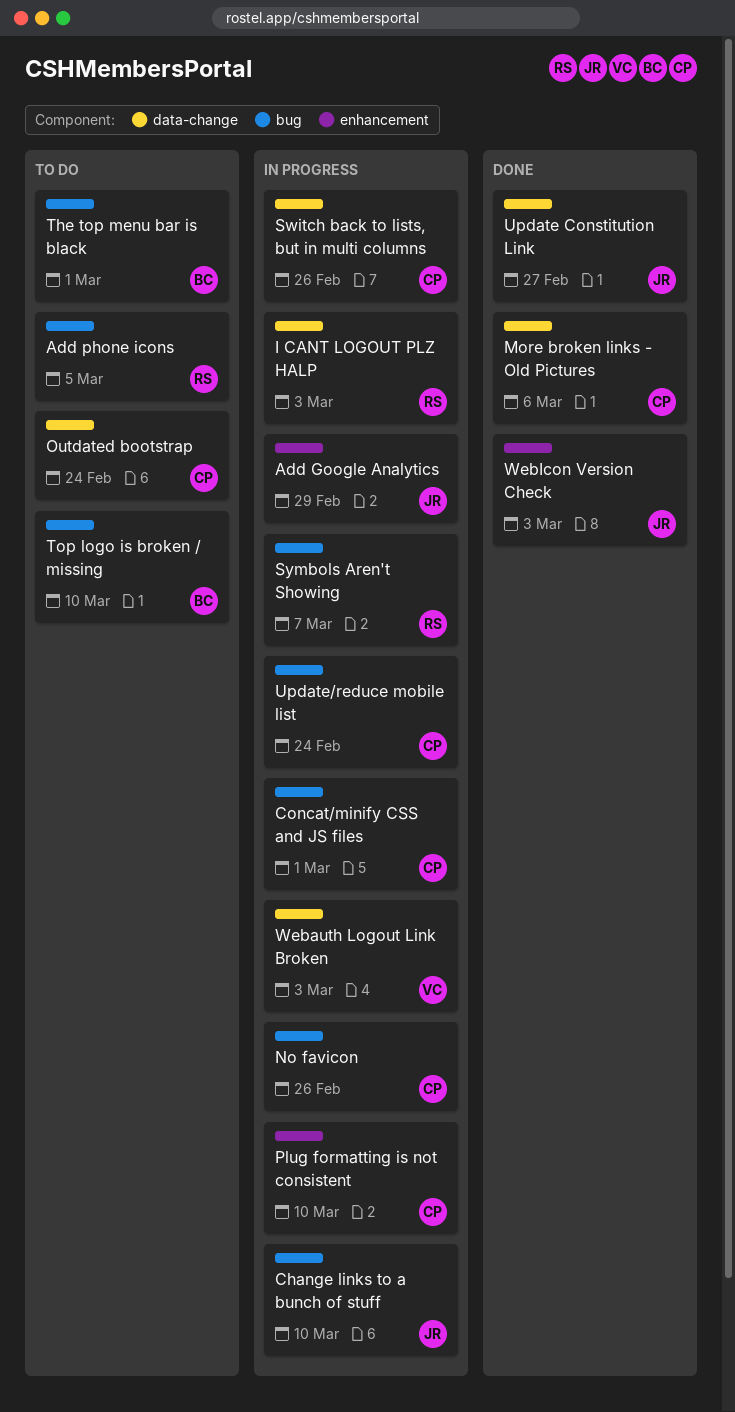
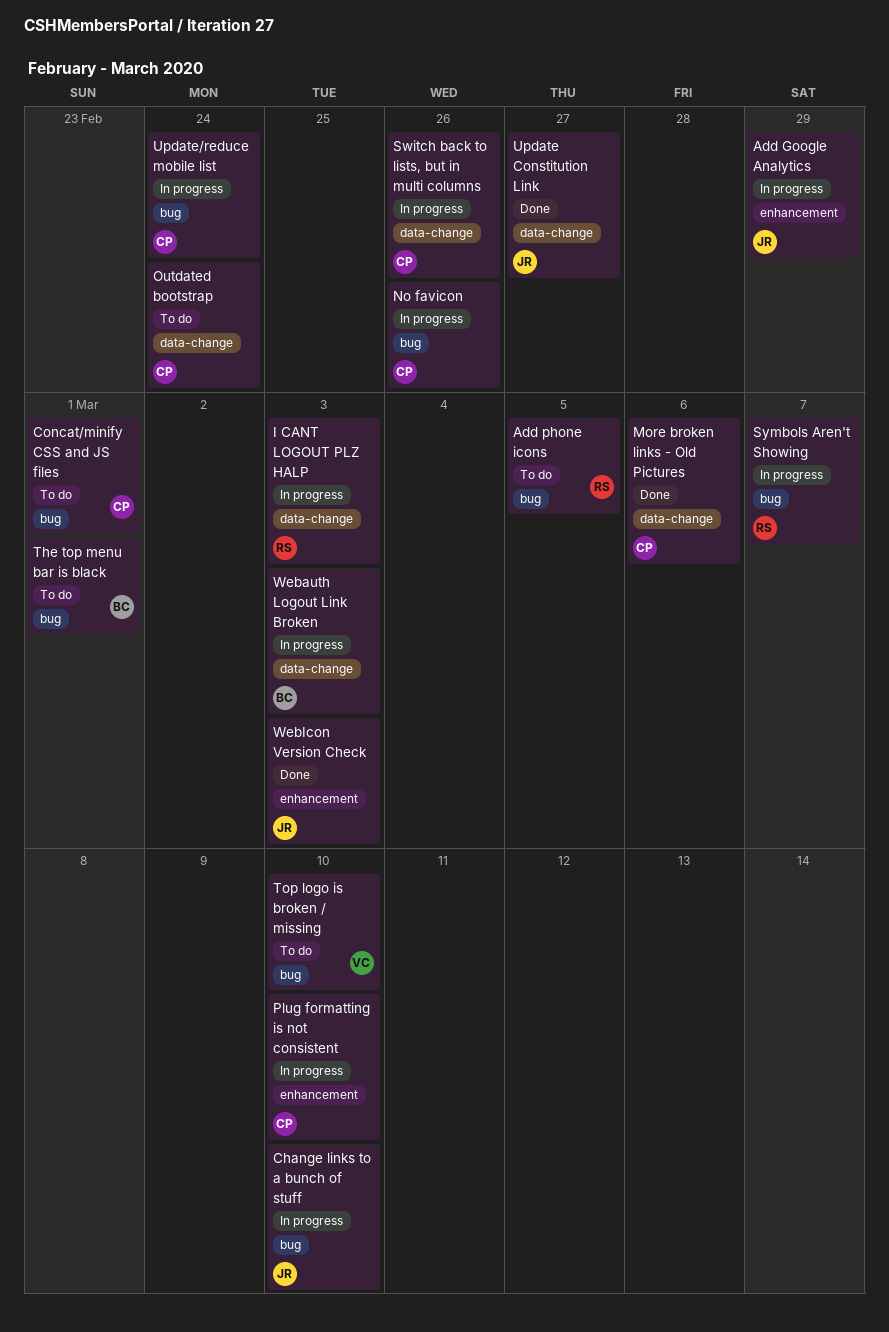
Concat/minify CSS and JS files, status: In progress -> To do
Top logo is broken / missing, owner: BC -> VC
Webauth Logout Link Broken, owner: VC -> BC

